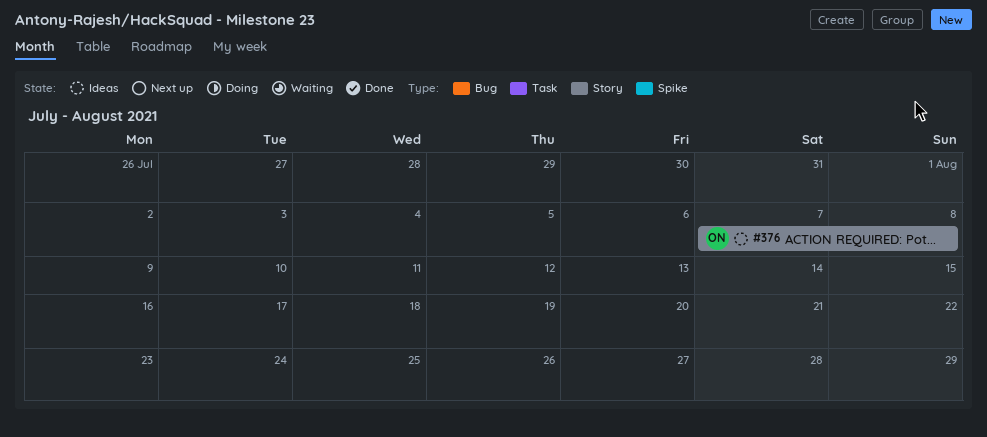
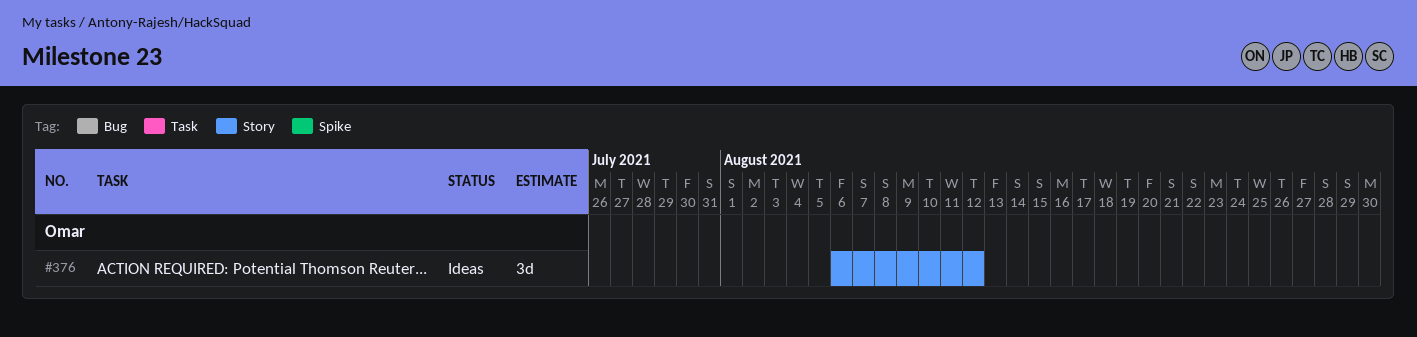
#376, start: Aug 7 -> Aug 6
#376, due: Aug 8 -> Aug 12

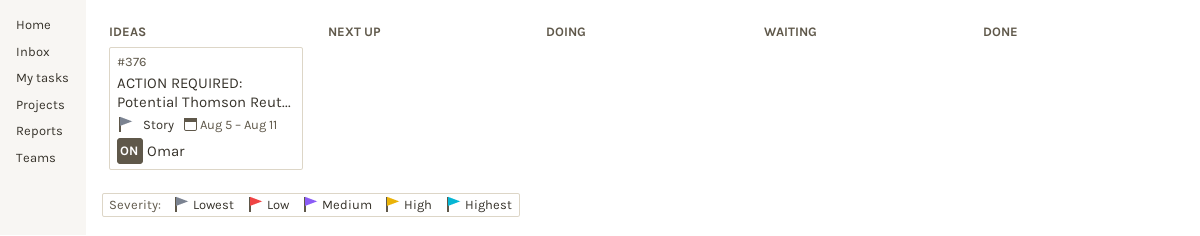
#376, start: Aug 6 -> Aug 5
#376, due: Aug 12 -> Aug 11

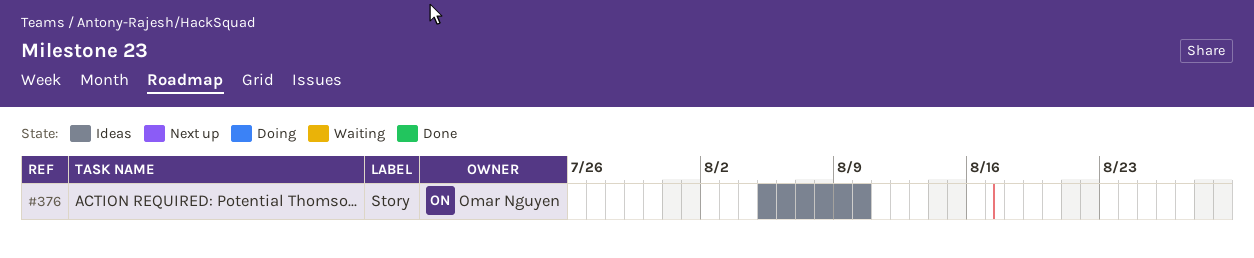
#376, due: Aug 11 -> Aug 10

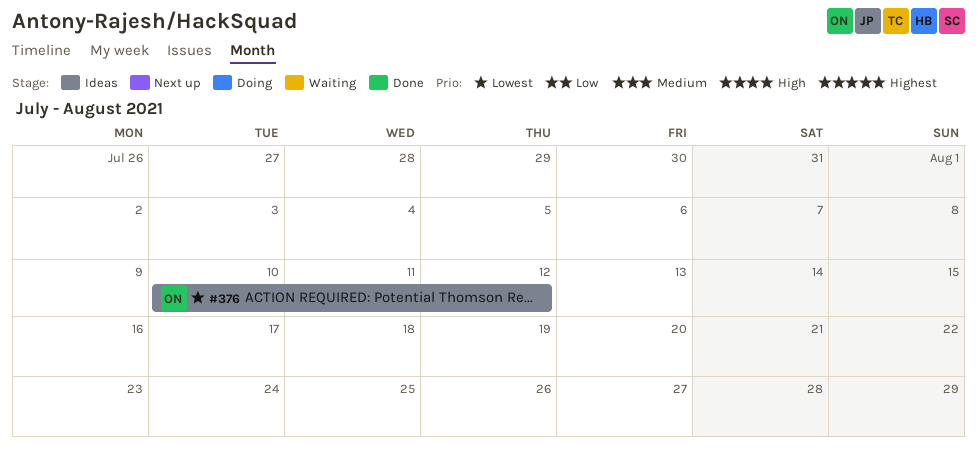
#376, start: Aug 5 -> Aug 10
#376, due: Aug 10 -> Aug 12

